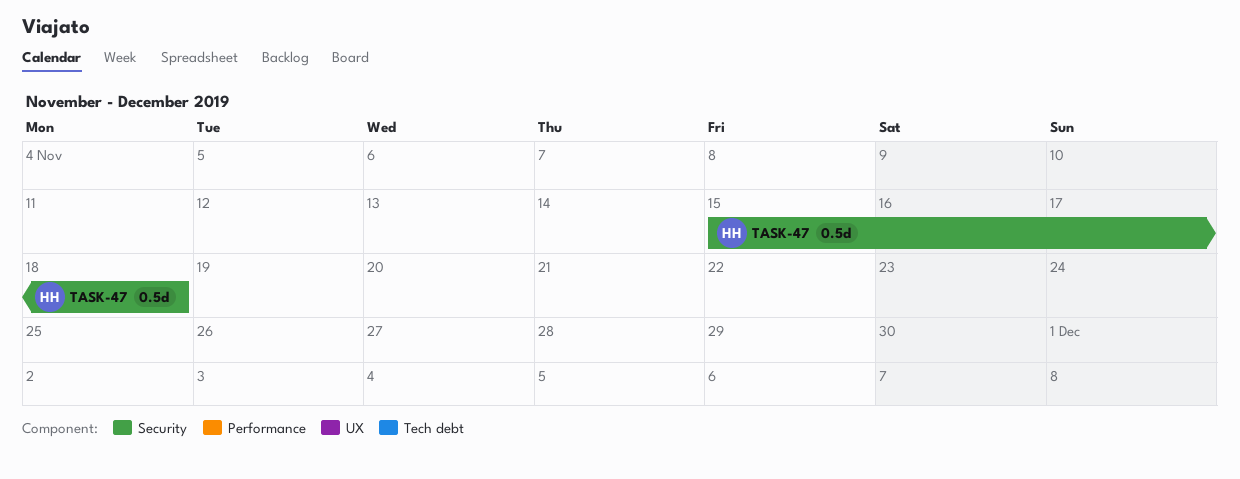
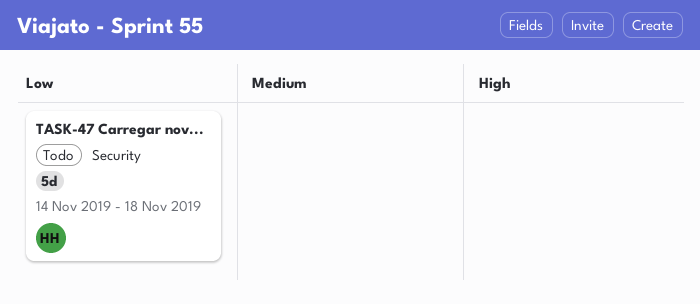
TASK-47, estimate: 0.5d -> 5d
TASK-47, start: Nov 15 -> Nov 14

